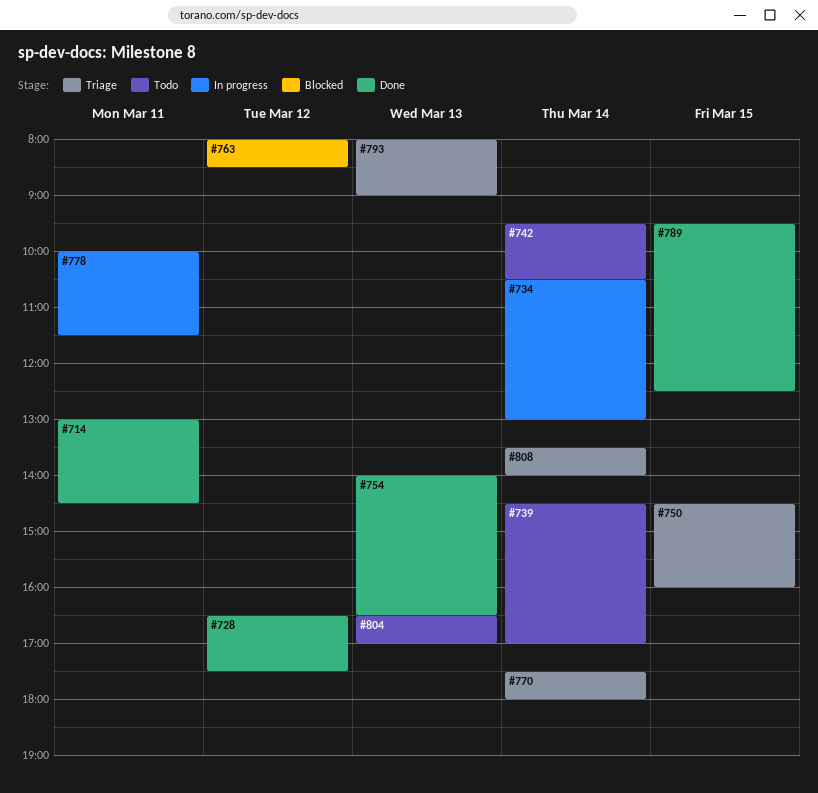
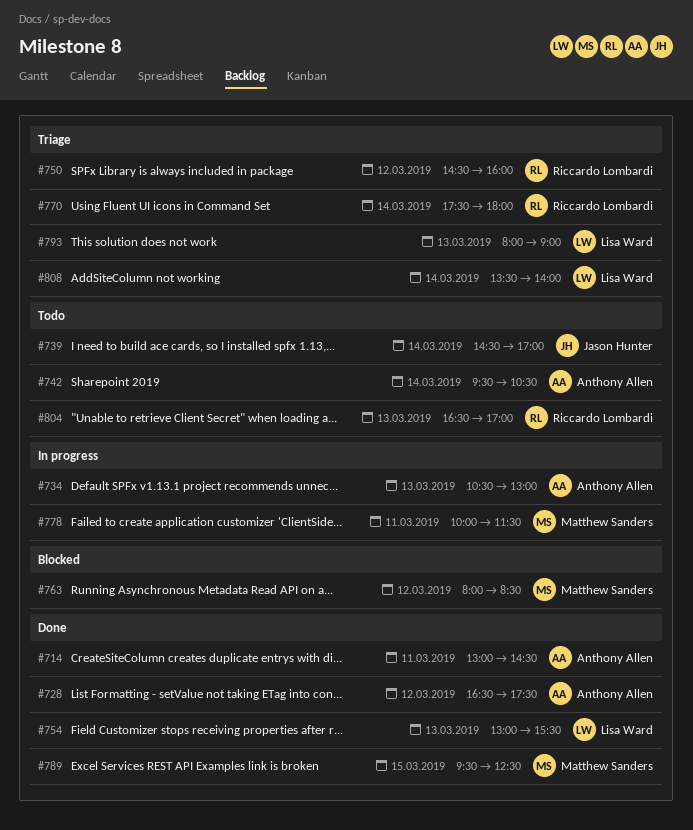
#734, day: Mar 14 -> Mar 13
#750, day: Mar 15 -> Mar 12
#754, begins: 14:00 -> 13:00
#754, ends: 16:30 -> 15:30

